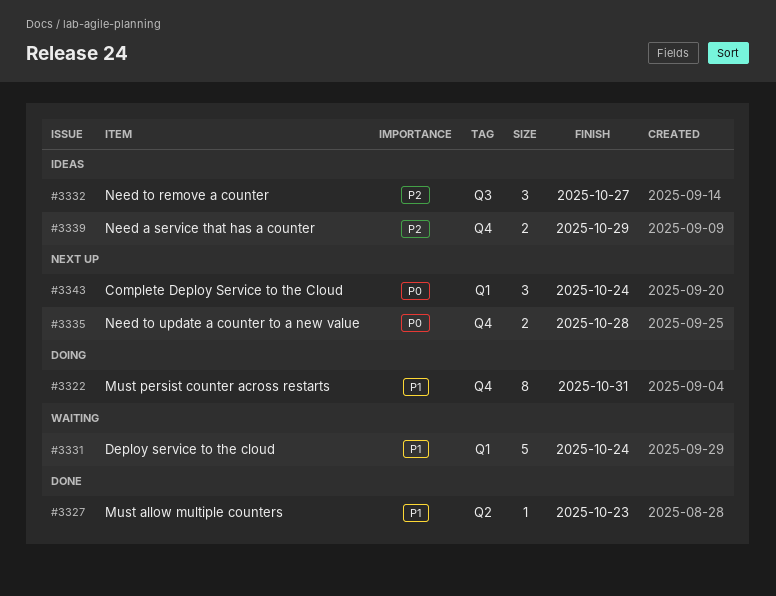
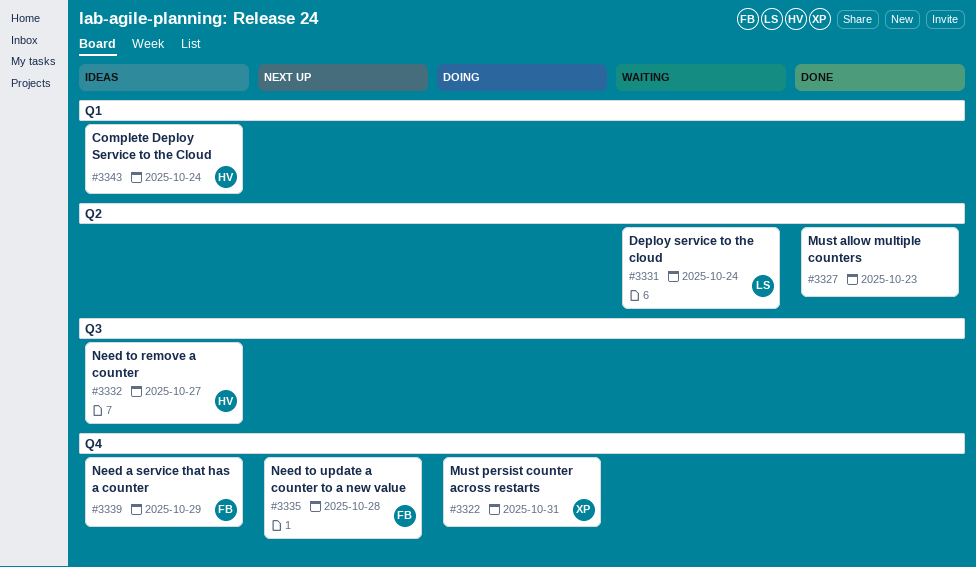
#3331, label: Q1 -> Q2
#3343, status: Next up -> Ideas

